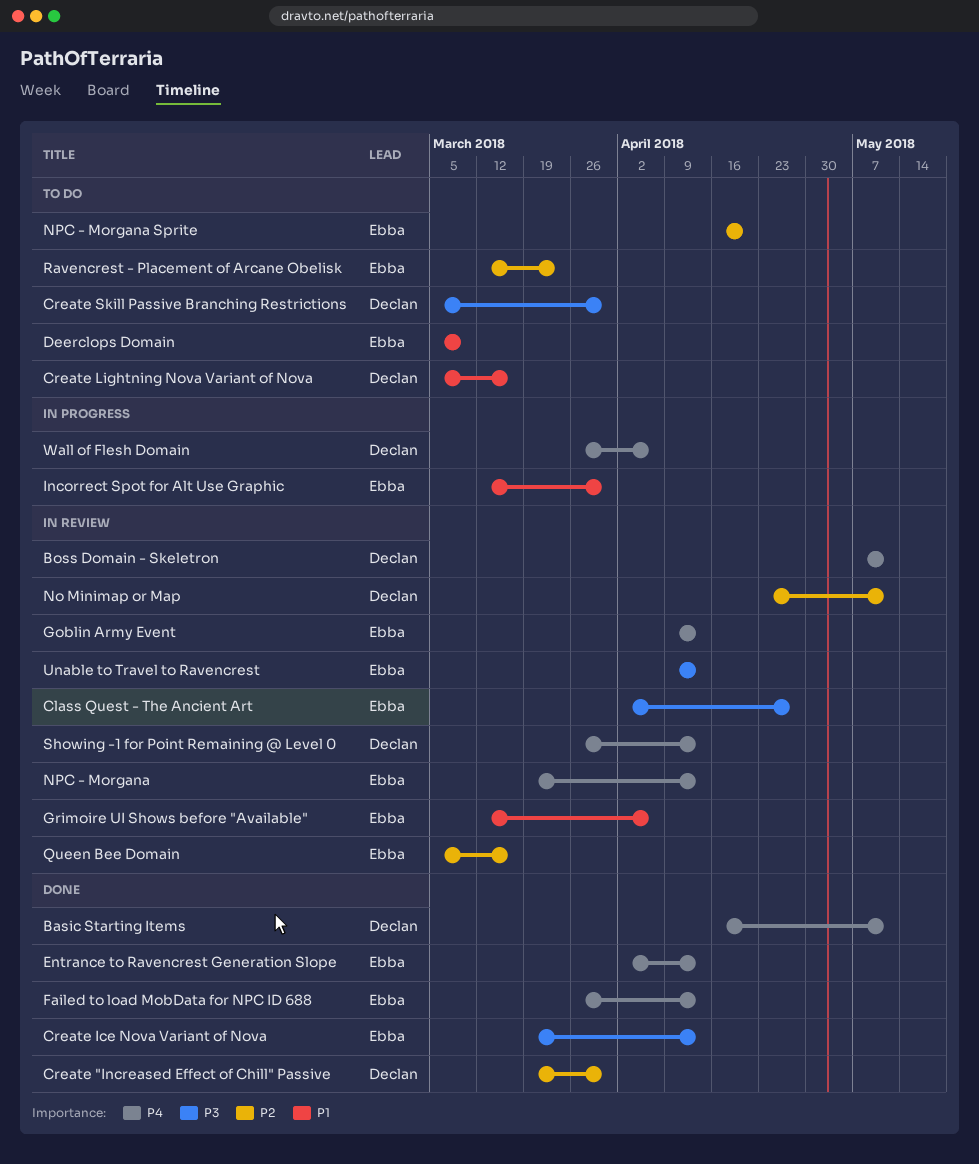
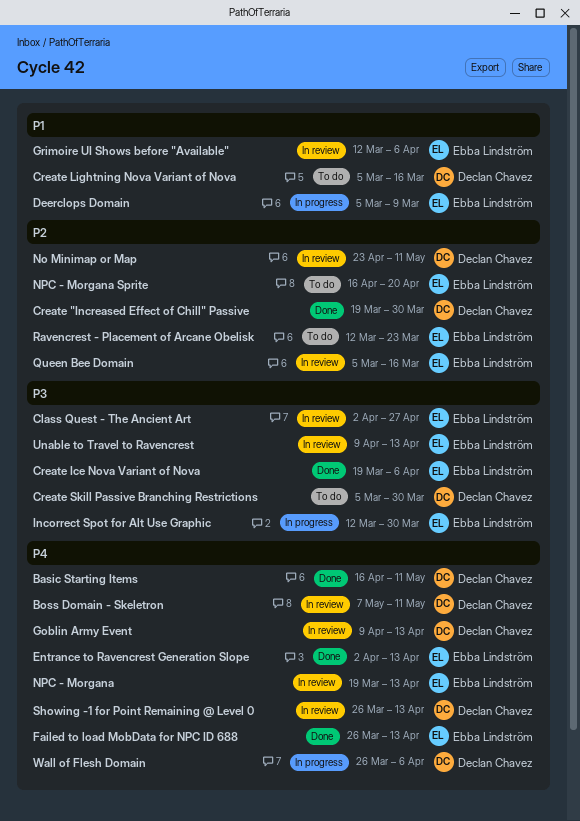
Create Ice Nova Variant of Nova, due: Apr 13 -> Apr 6
Deerclops Domain, status: To do -> In progress
Goblin Army Event, owner: Ebba Lindström -> Declan Chavez
Incorrect Spot for Alt Use Graphic, priority: P1 -> P3

